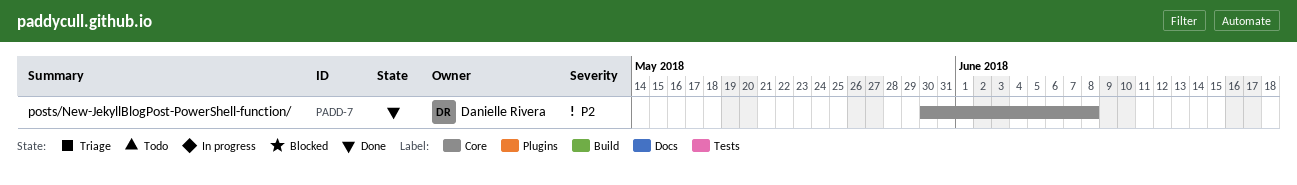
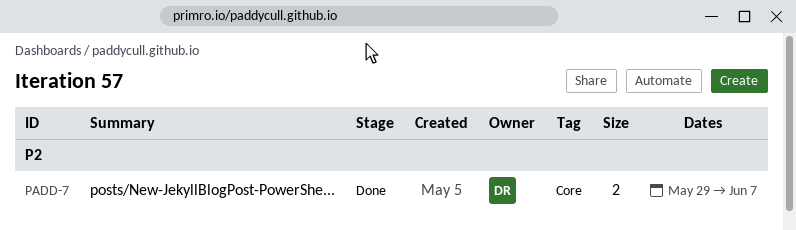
PADD-7, start: May 30 -> May 29
PADD-7, due: Jun 8 -> Jun 7

